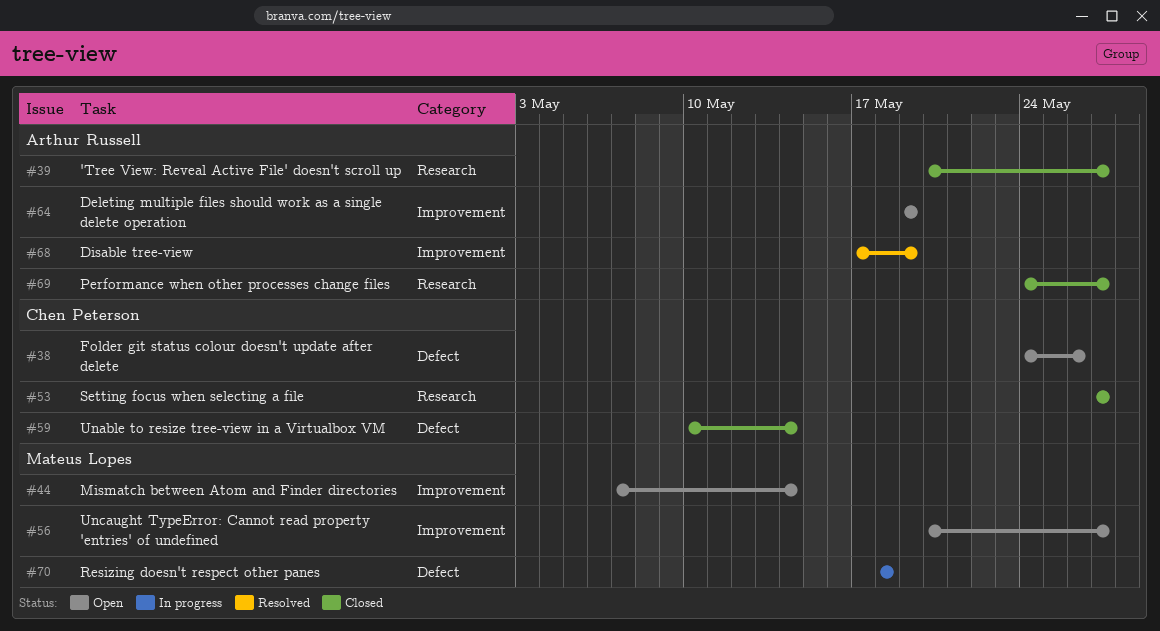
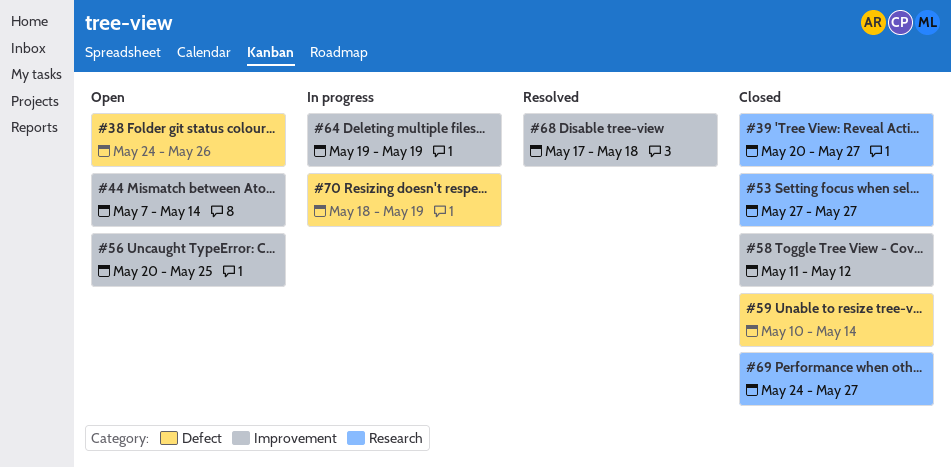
#56, due: May 27 -> May 25
#58: none -> present
#64, status: Open -> In progress
#68, due: May 19 -> May 18
#70, due: May 18 -> May 19

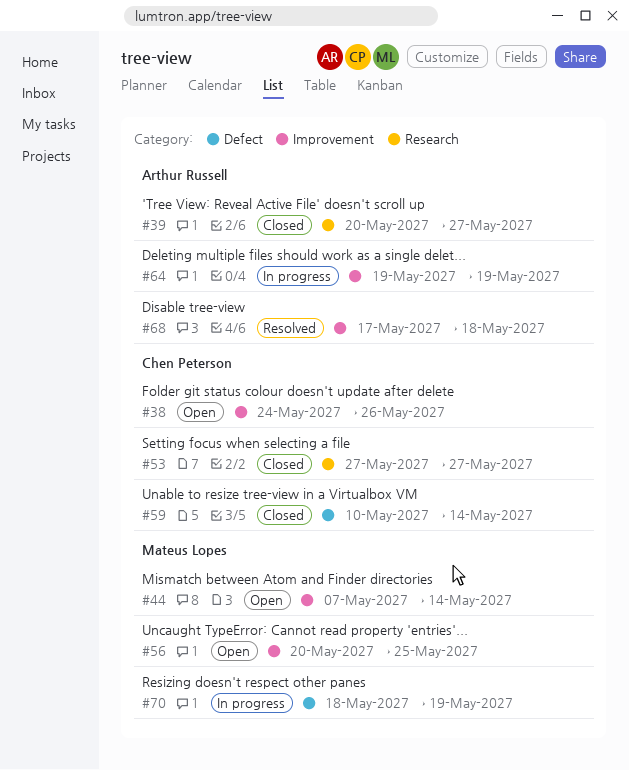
#38, label: Defect -> Improvement
#58: present -> none
#69: present -> none

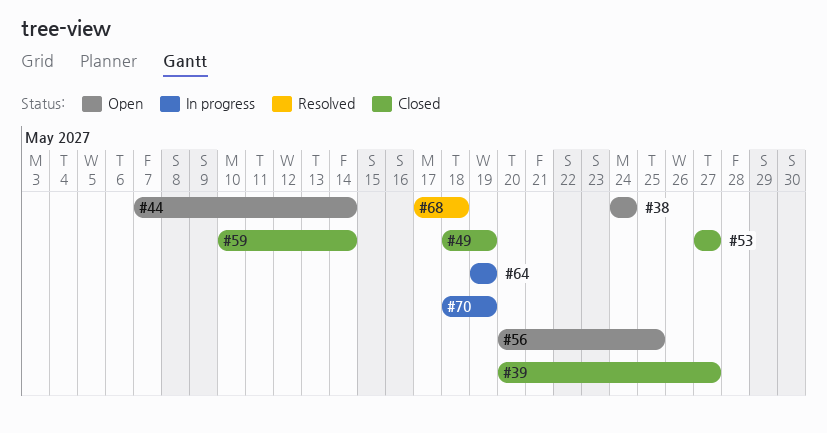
#38, due: May 26 -> May 24
#49: none -> present

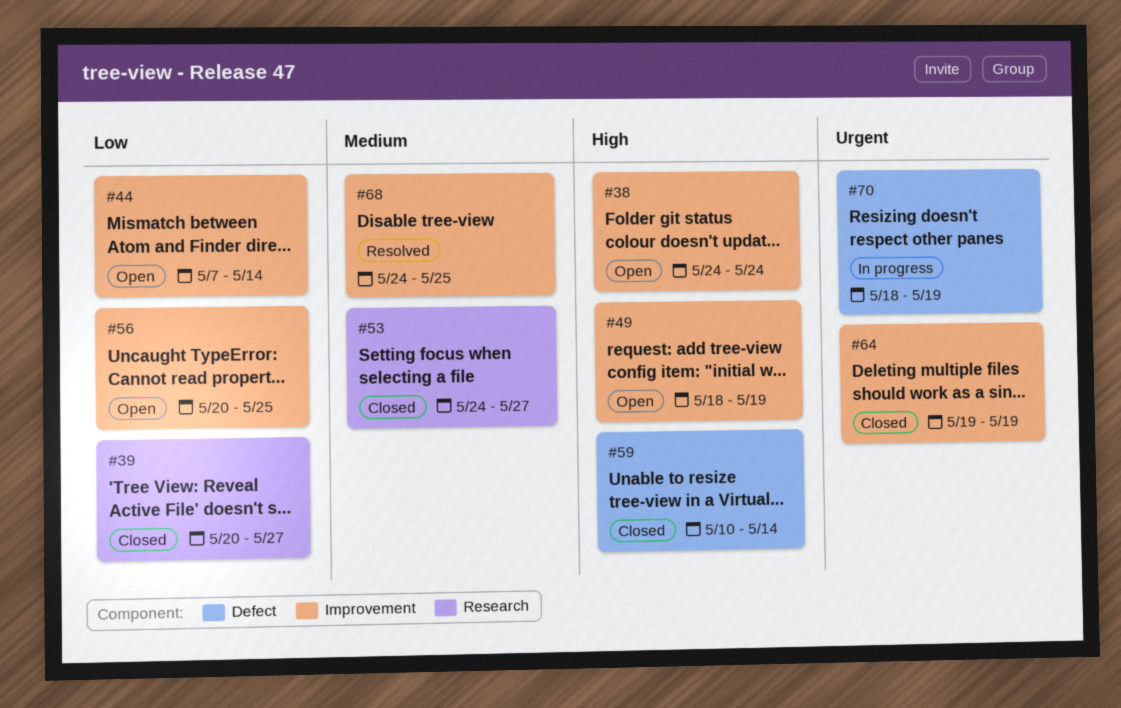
#49, status: Closed -> Open
#53, start: May 27 -> May 24
#64, status: In progress -> Closed
#68, start: May 17 -> May 24
#68, due: May 18 -> May 25

